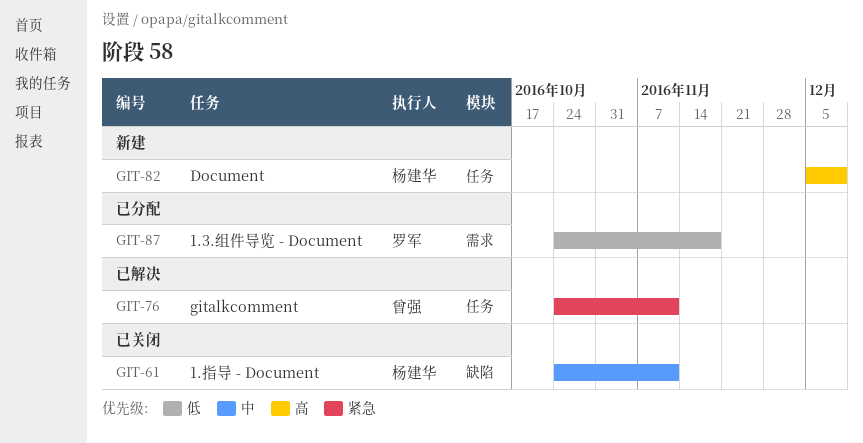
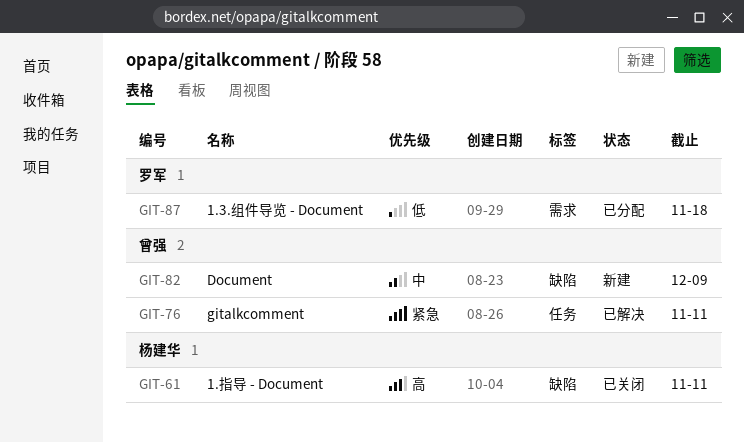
GIT-61, priority: 中 -> 高
GIT-82, owner: 杨建华 -> 曾强
GIT-82, priority: 高 -> 中
GIT-82, label: 任务 -> 缺陷

